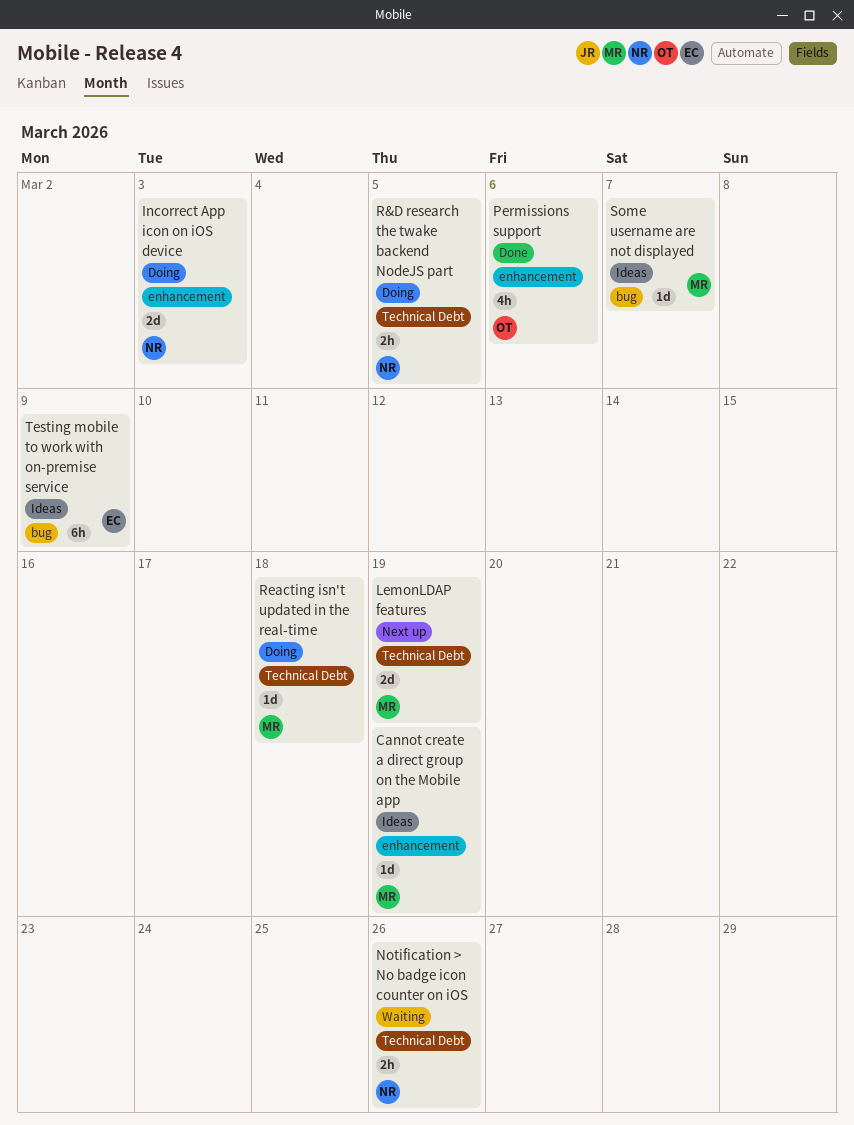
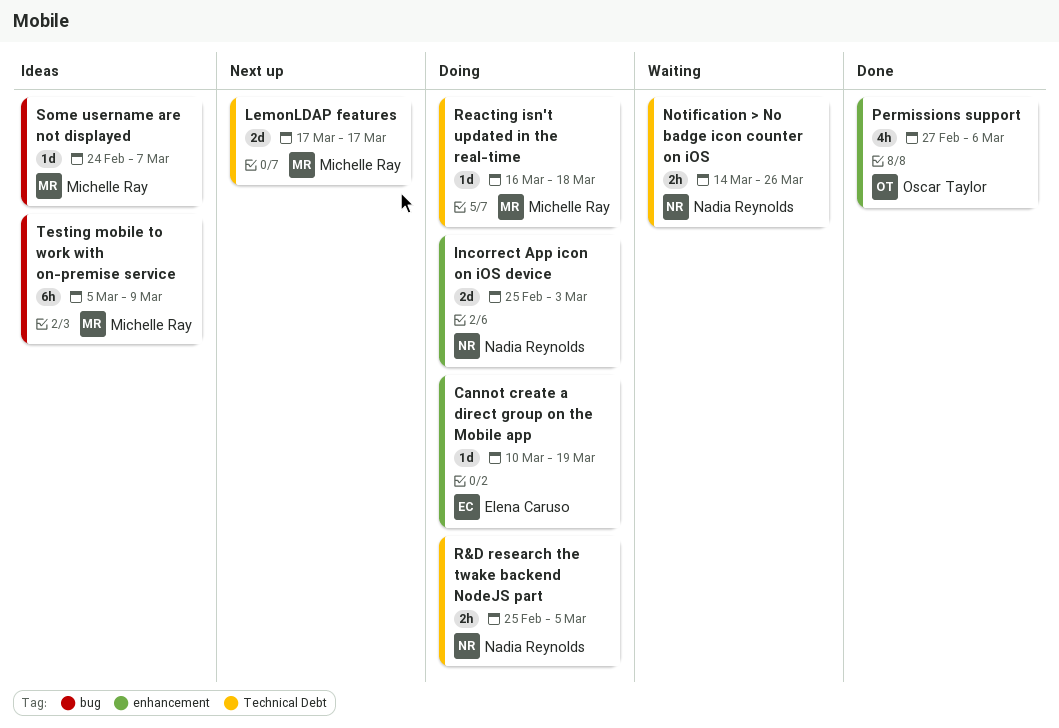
Cannot create a direct group on the Mobile app, status: Ideas -> Doing
Cannot create a direct group on the Mobile app, owner: Michelle Ray -> Elena Caruso
LemonLDAP features, due: Mar 19 -> Mar 17
Testing mobile to work with on-premise service, owner: Elena Caruso -> Michelle Ray

